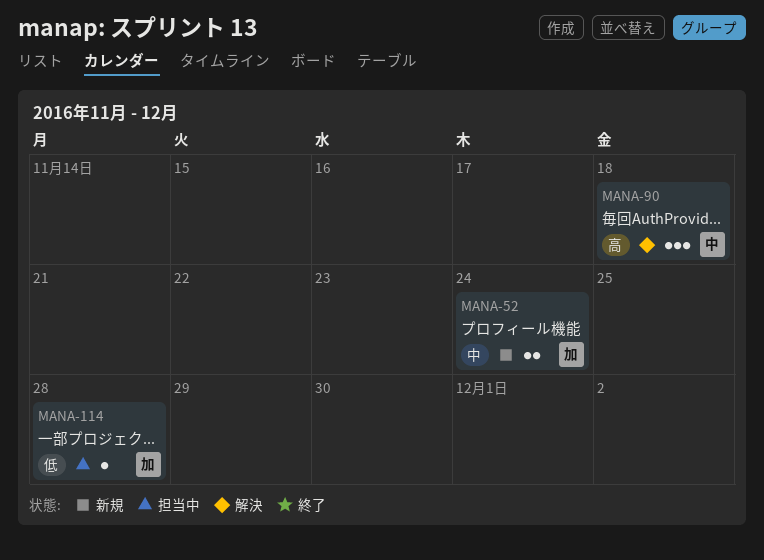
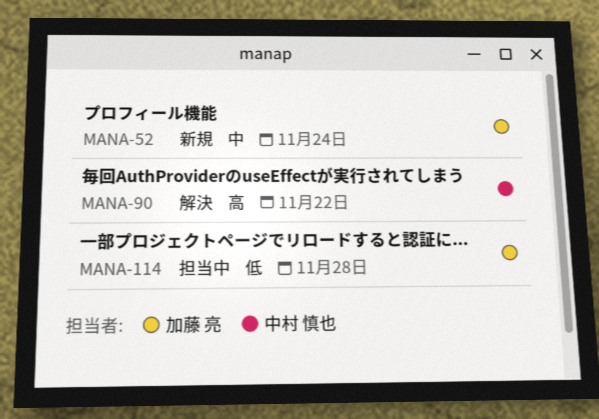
MANA-90, due: Nov 18 -> Nov 22

